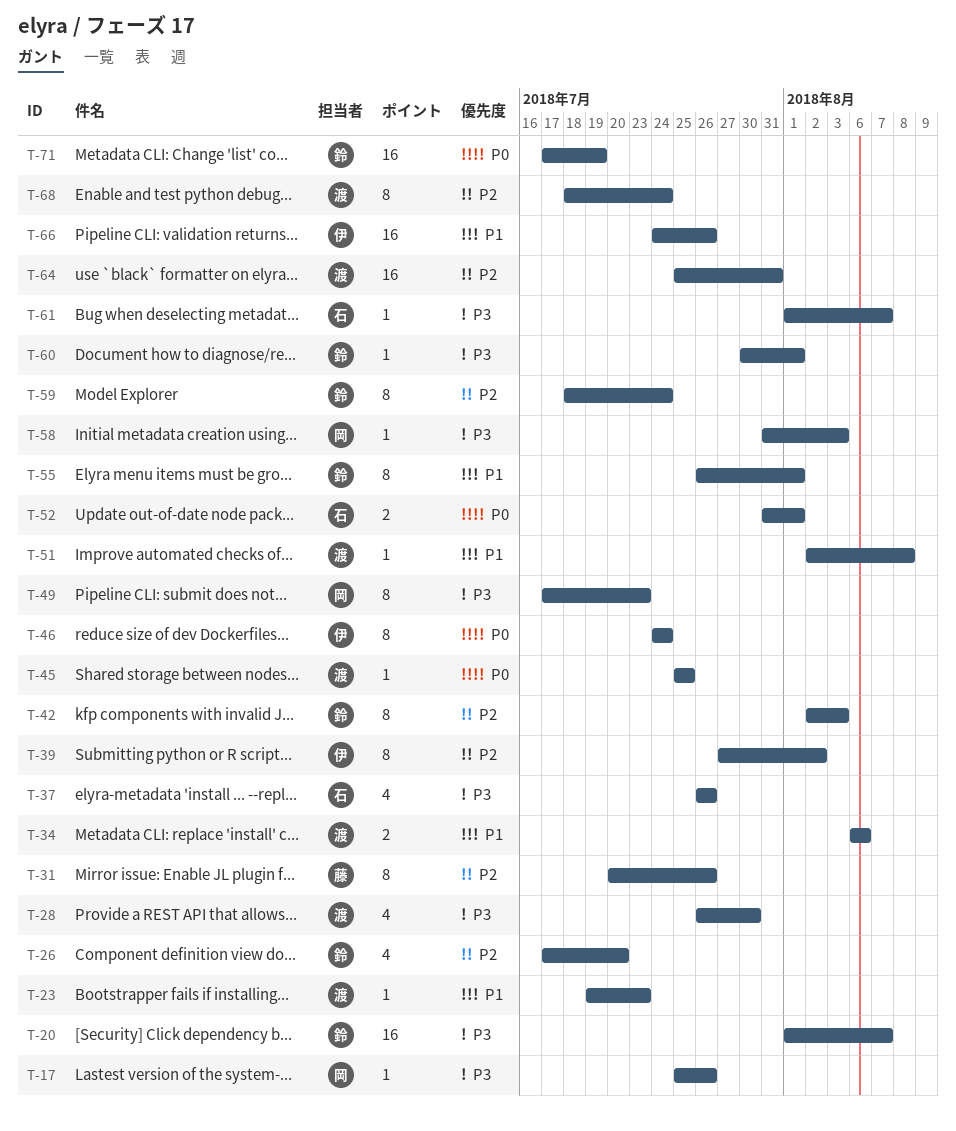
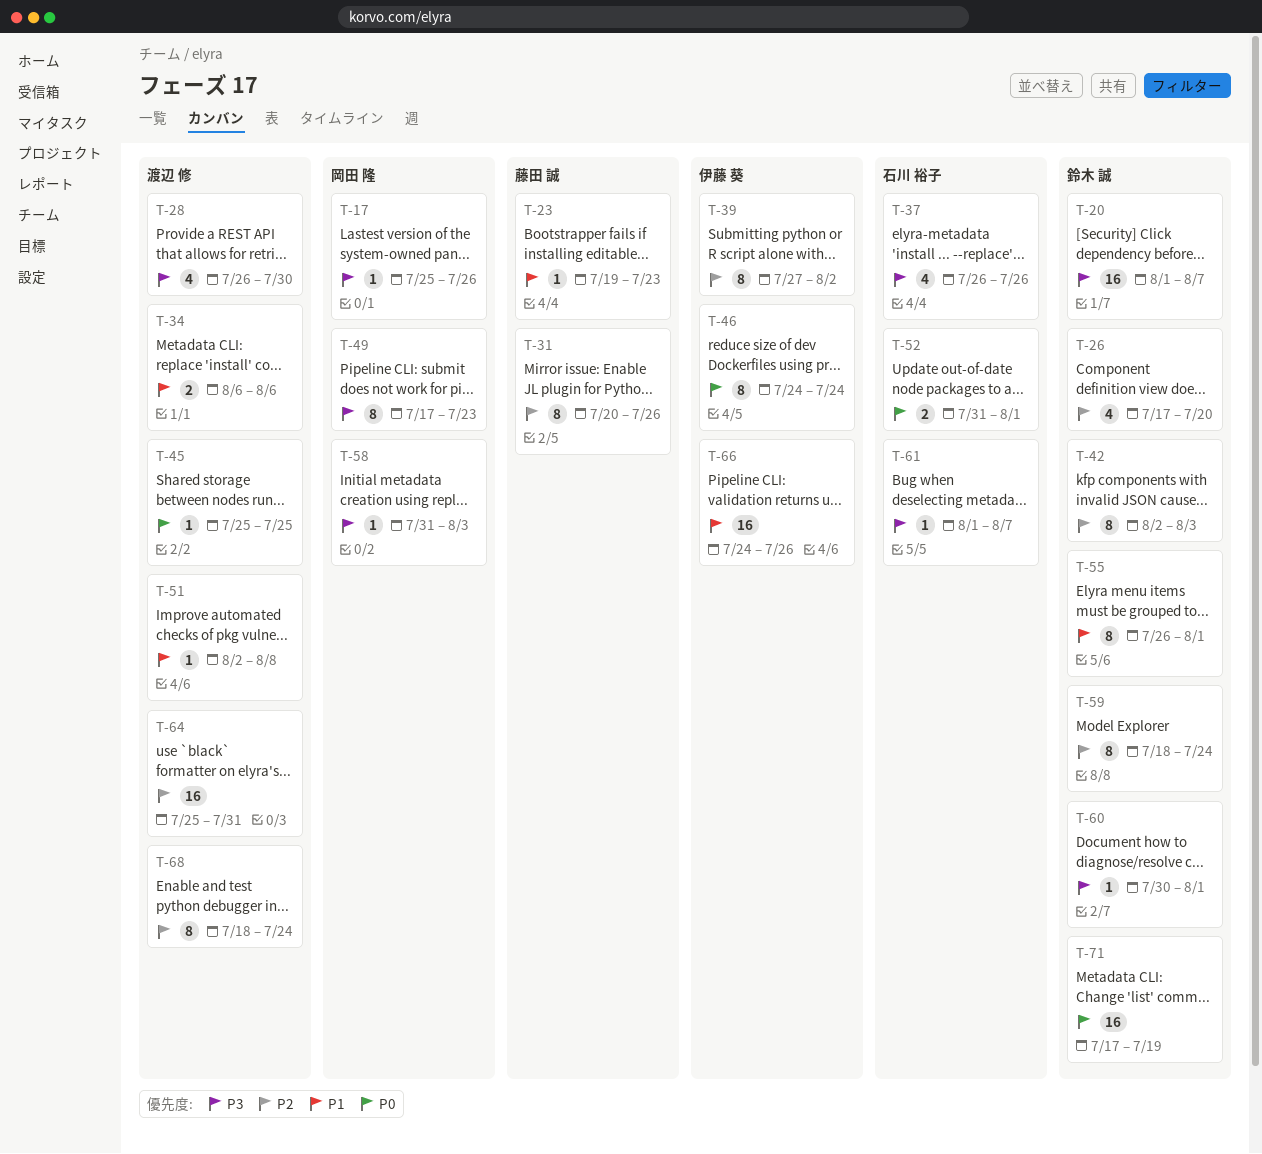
T-23, owner: 渡辺 修 -> 藤田 誠

